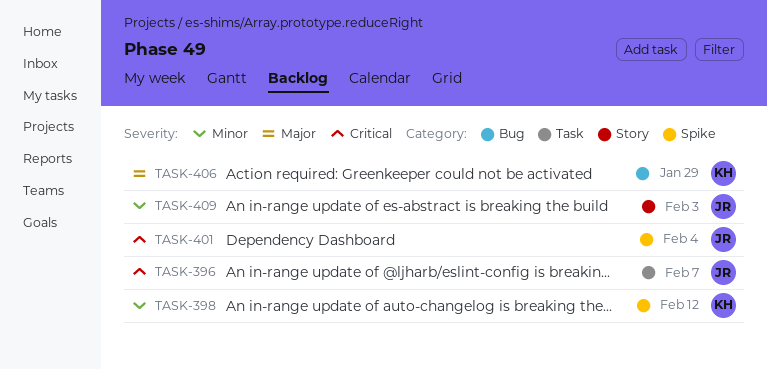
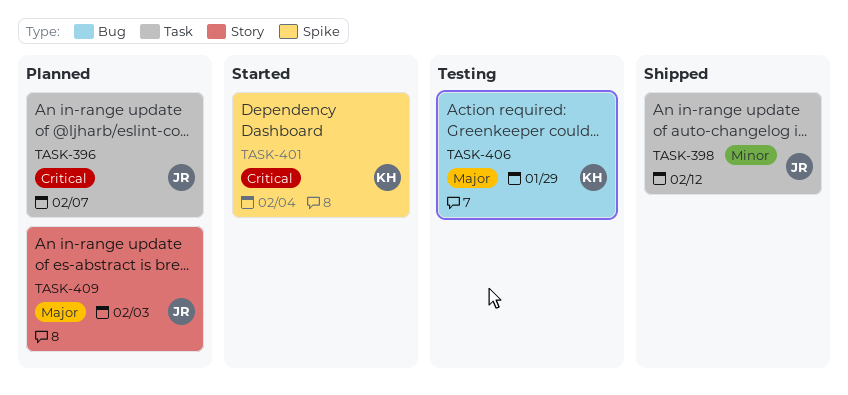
TASK-398, owner: KH -> JR
TASK-398, label: Spike -> Task
TASK-401, owner: JR -> KH
TASK-409, priority: Minor -> Major

